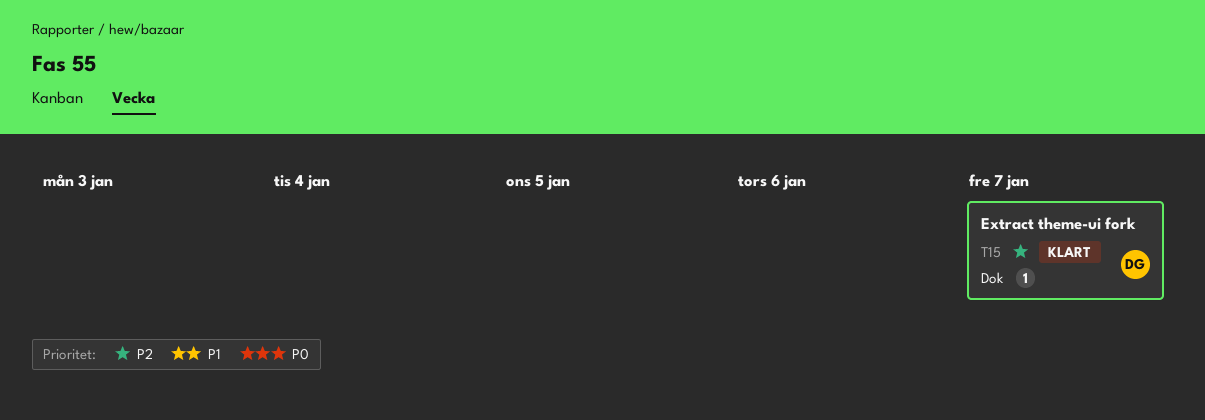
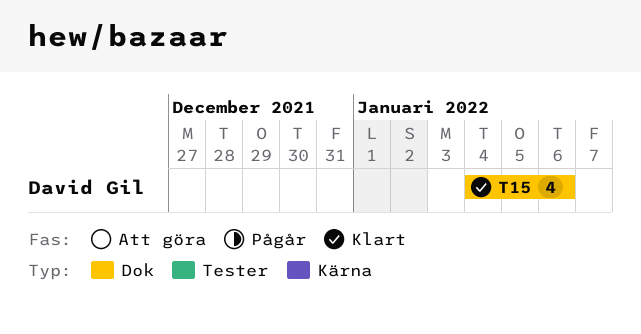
T15, estimate: 1 -> 4
T15, due: Jan 7 -> Jan 6

